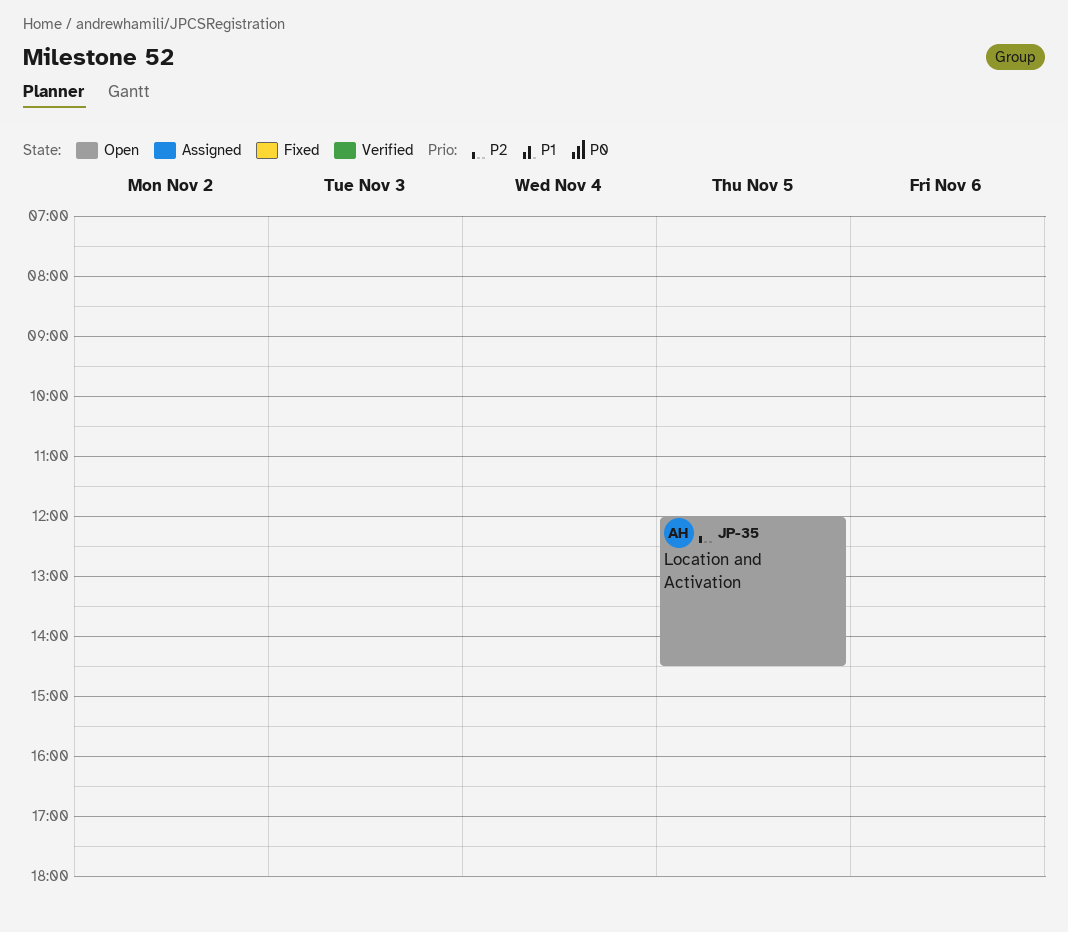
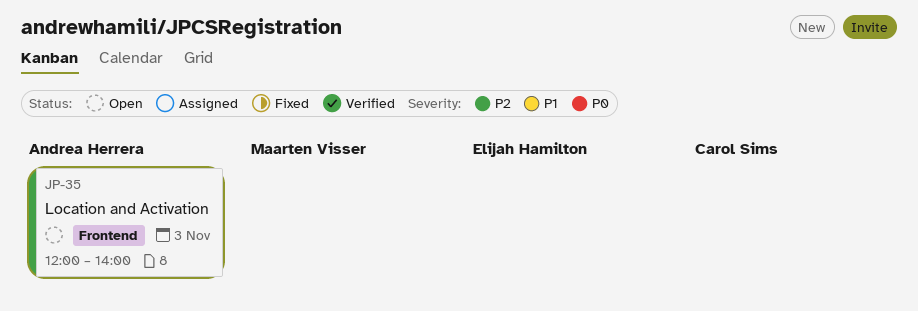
JP-35, day: Nov 5 -> Nov 3
JP-35, ends: 14:30 -> 14:00

